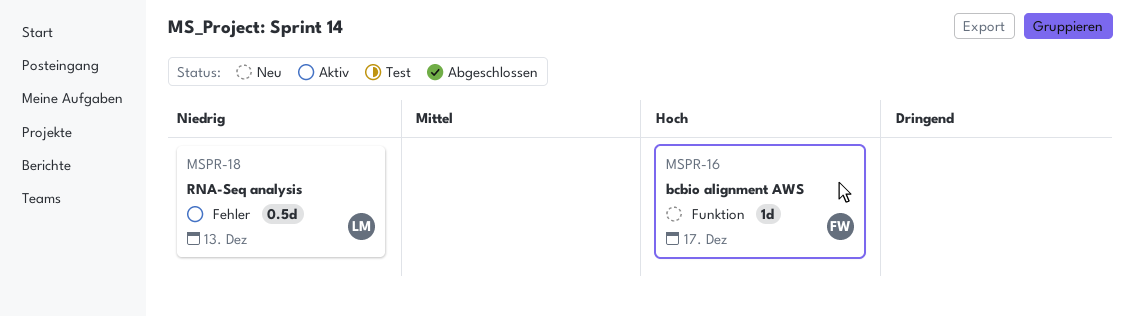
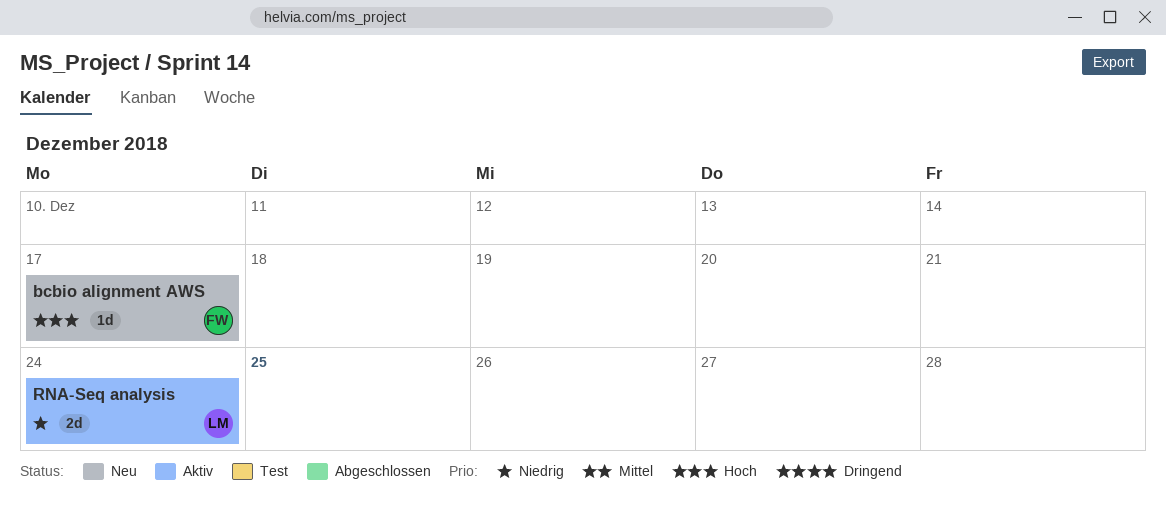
RNA-Seq analysis, estimate: 0.5d -> 2d
RNA-Seq analysis, due: Dec 13 -> Dec 24

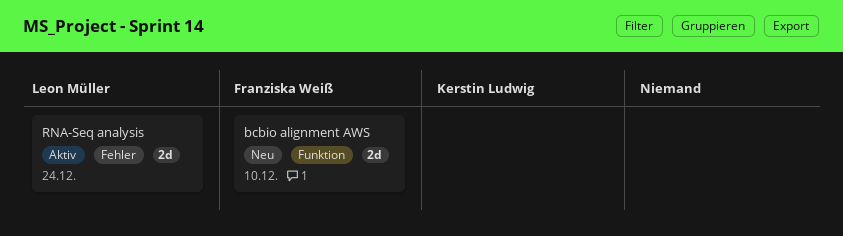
bcbio alignment AWS, estimate: 1d -> 2d
bcbio alignment AWS, due: Dec 17 -> Dec 10

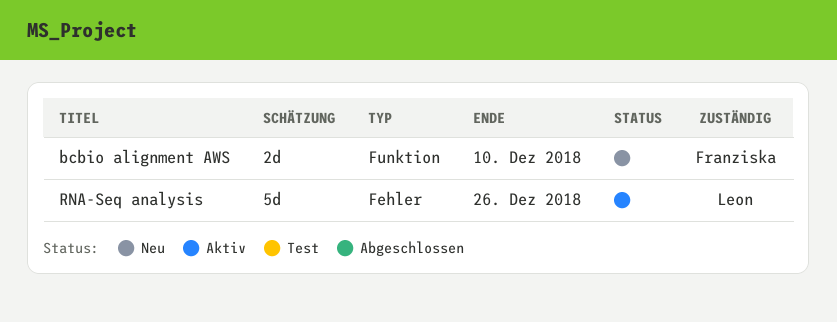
RNA-Seq analysis, estimate: 2d -> 5d
RNA-Seq analysis, due: Dec 24 -> Dec 26

